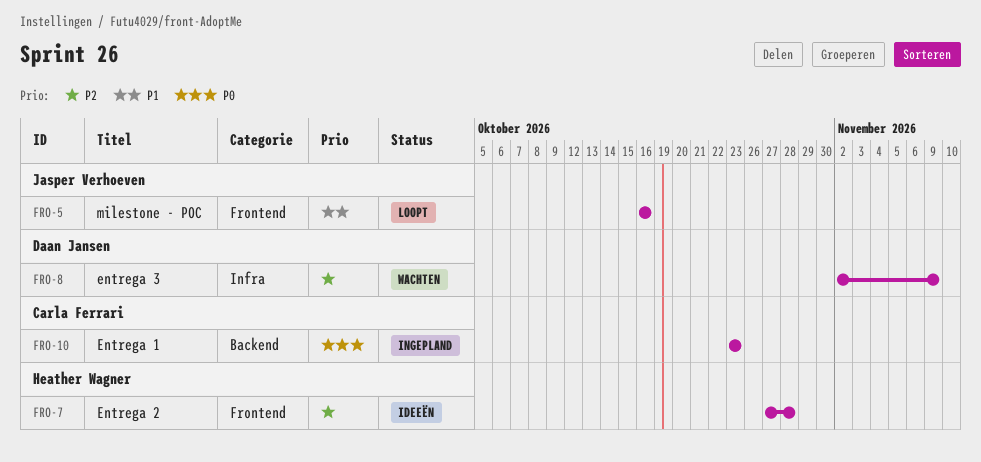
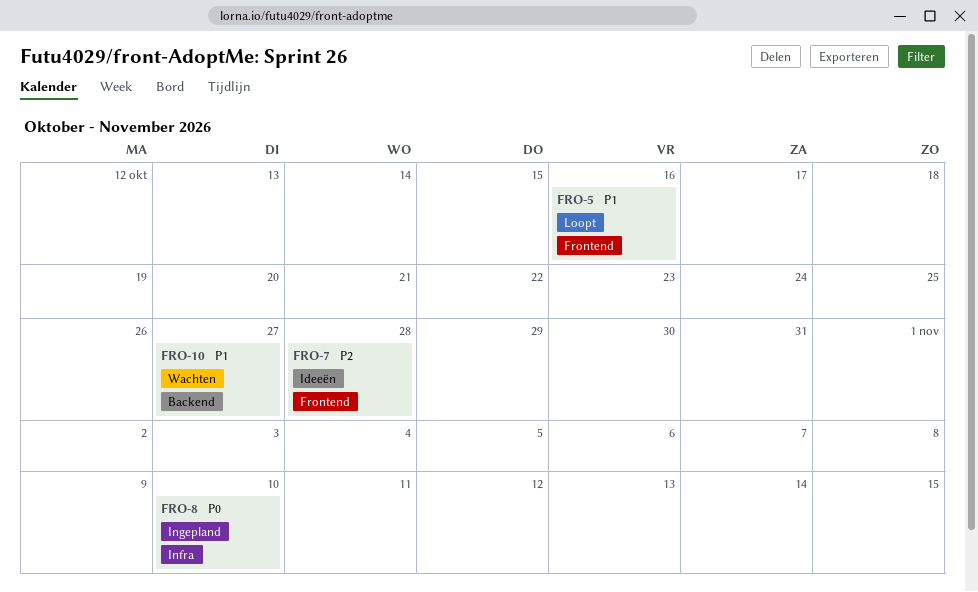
FRO-8, status: Wachten -> Ingepland
FRO-8, priority: P2 -> P0
FRO-8, due: Nov 9 -> Nov 10
FRO-10, status: Ingepland -> Wachten
FRO-10, priority: P0 -> P1
FRO-10, due: Oct 23 -> Oct 27

